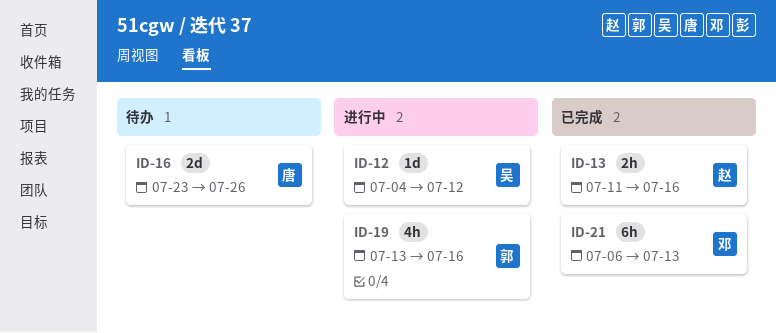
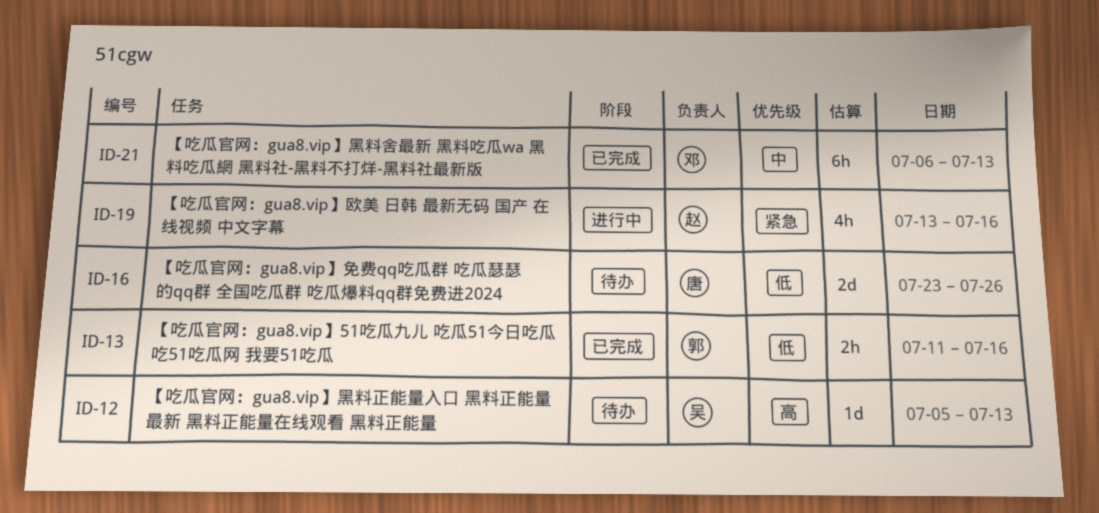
ID-12, status: 进行中 -> 待办
ID-12, start: Jul 4 -> Jul 5
ID-12, due: Jul 12 -> Jul 13
ID-13, owner: 赵 -> 郭
ID-19, owner: 郭 -> 赵

